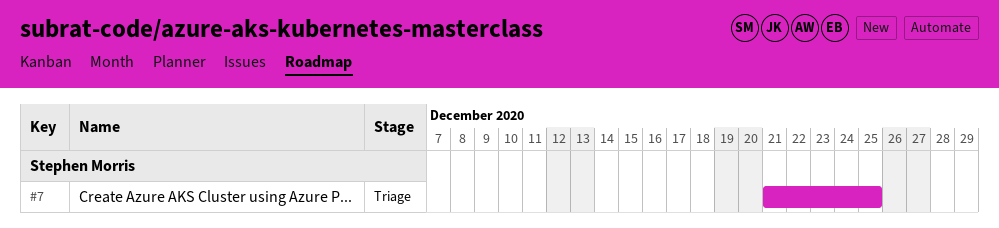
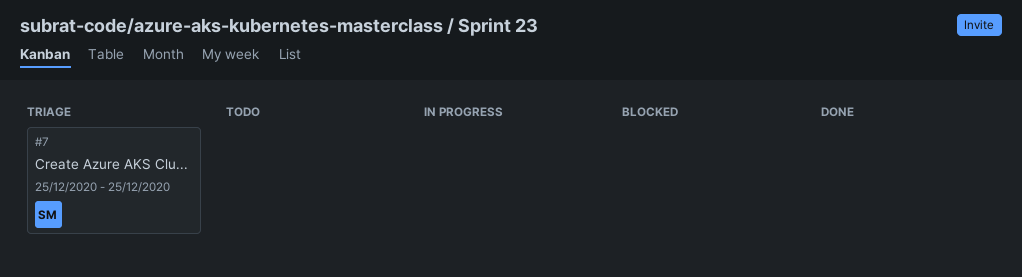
#7, start: Dec 21 -> Dec 25

